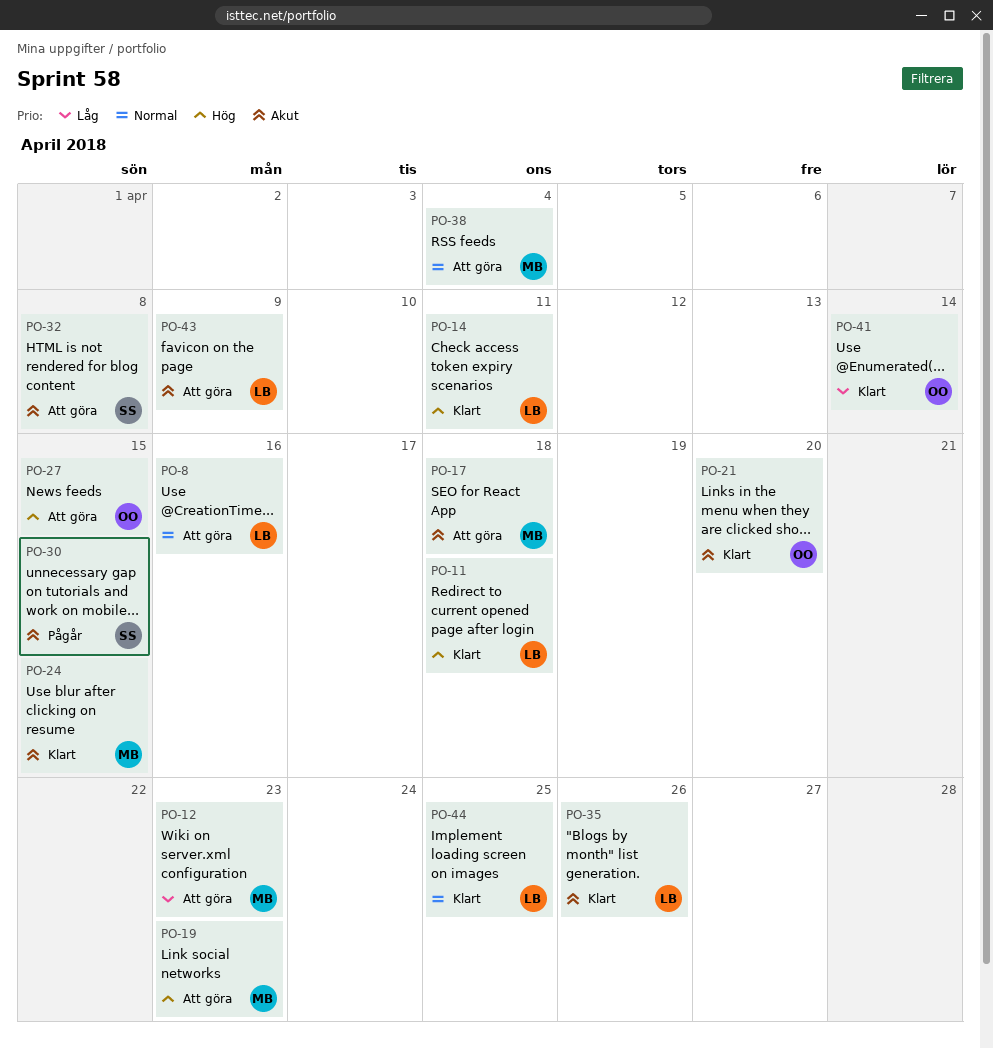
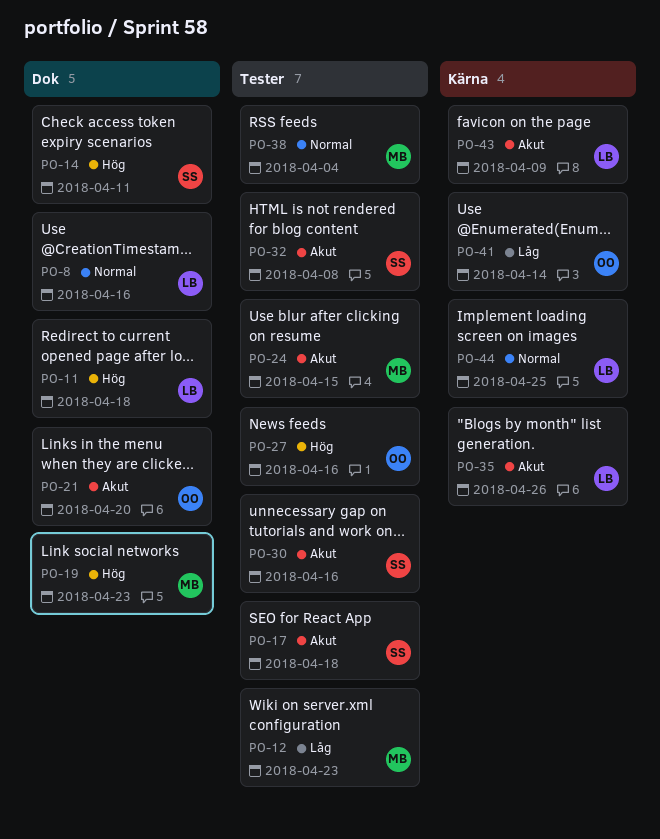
PO-14, owner: LB -> SS
PO-17, owner: MB -> SS
PO-27, due: Apr 15 -> Apr 16
PO-30, due: Apr 15 -> Apr 16

